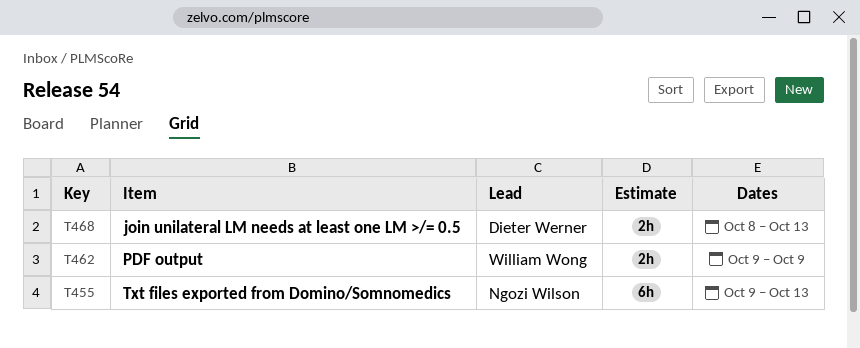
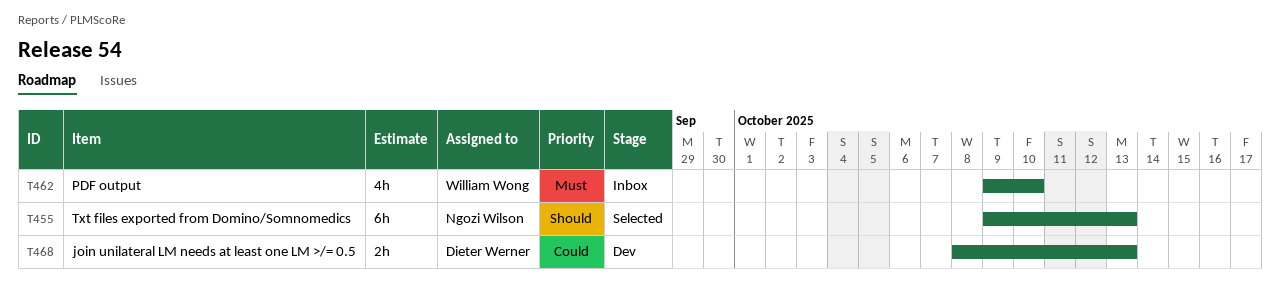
T462, estimate: 2h -> 4h
T462, due: Oct 9 -> Oct 10

